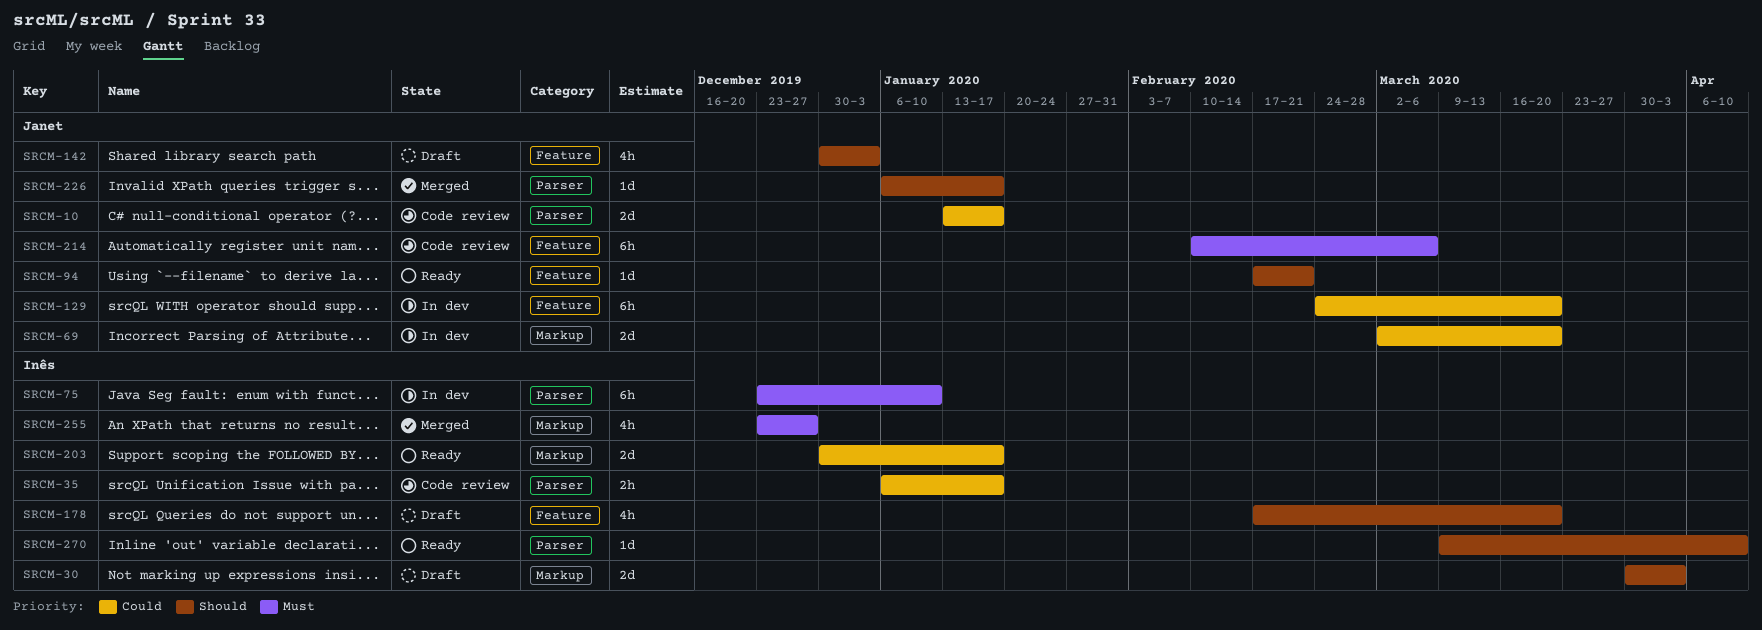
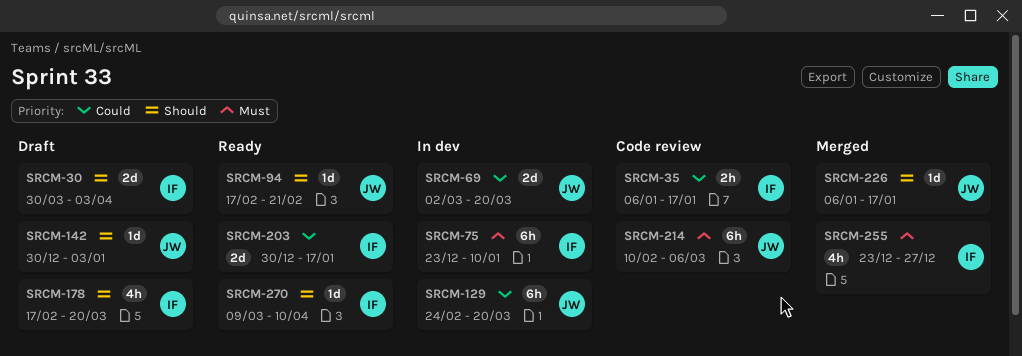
SRCM-10: present -> none
SRCM-142, estimate: 4h -> 1d

